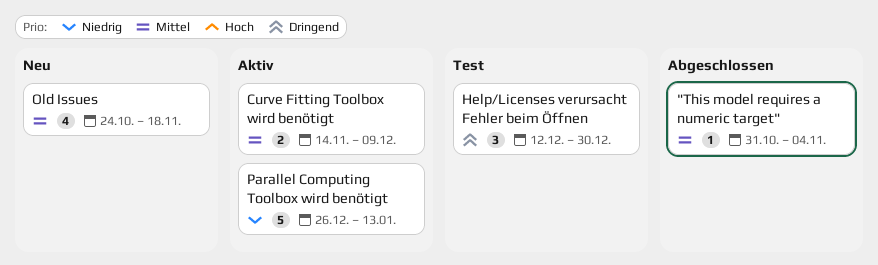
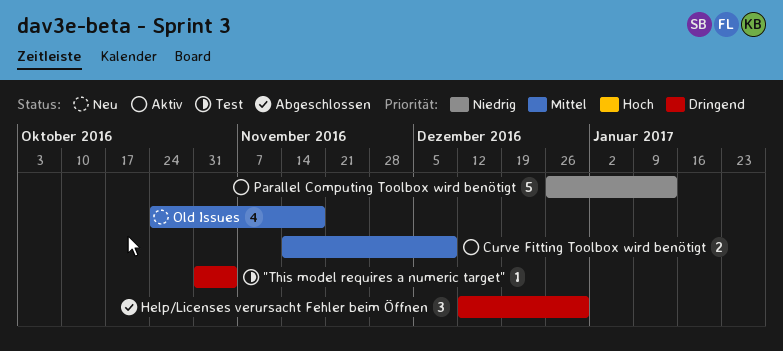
"This model requires a numeric target", status: Abgeschlossen -> Test
"This model requires a numeric target", priority: Mittel -> Dringend
Help/Licenses verursacht Fehler beim Öffnen, status: Test -> Abgeschlossen

